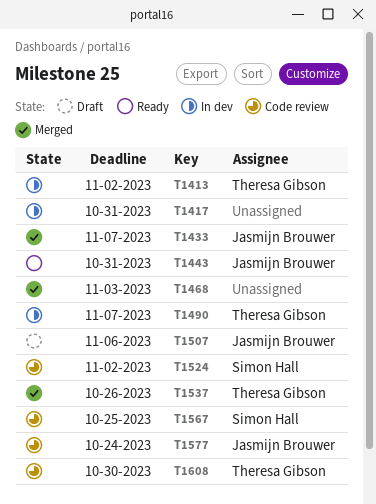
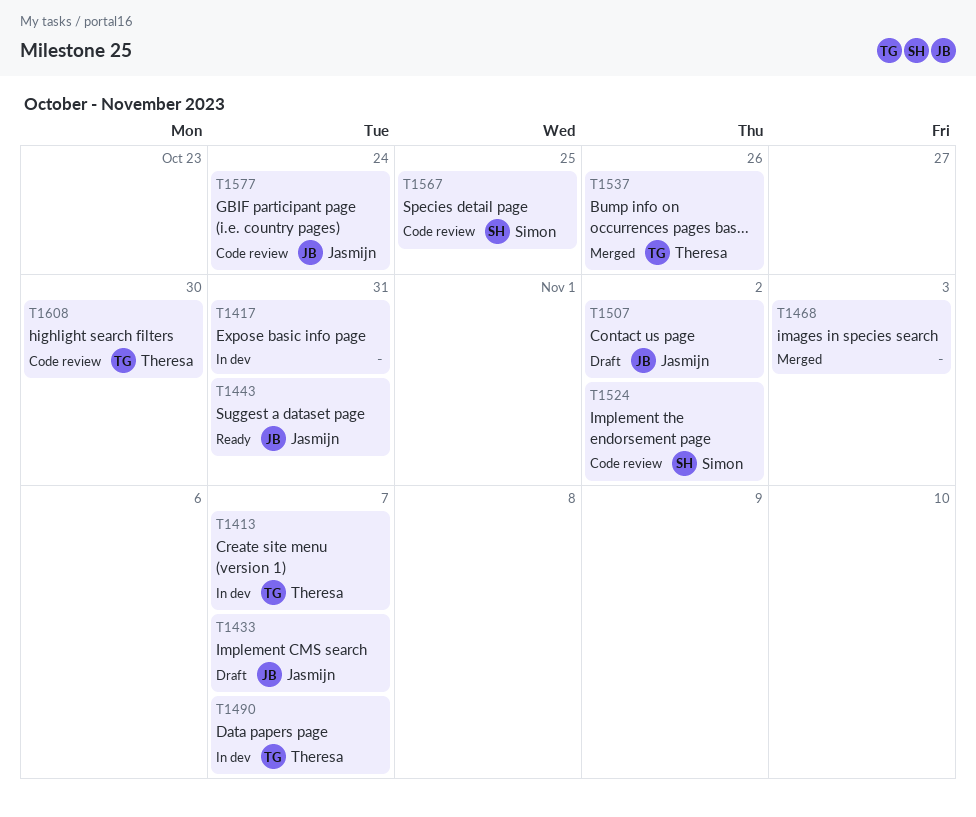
T1413, due: Nov 2 -> Nov 7
T1433, status: Merged -> Draft
T1507, due: Nov 6 -> Nov 2

